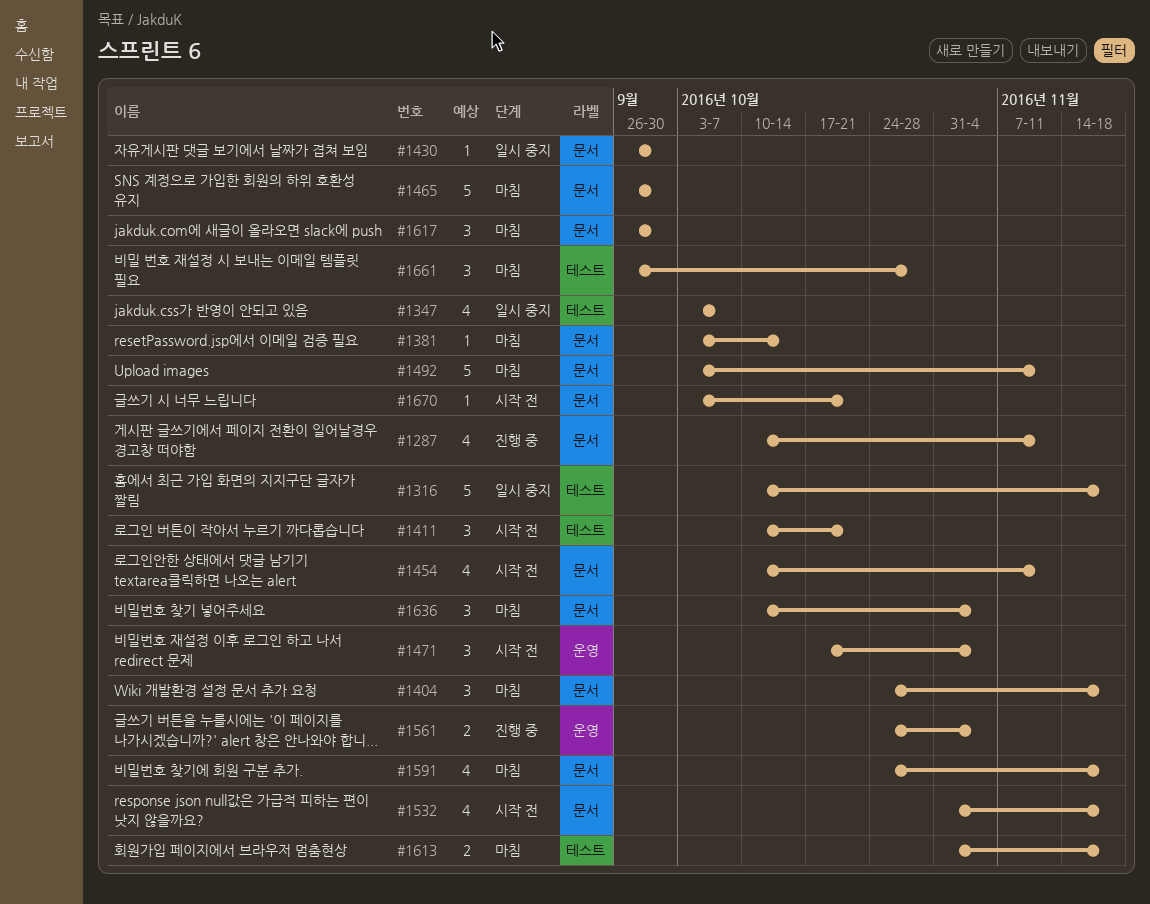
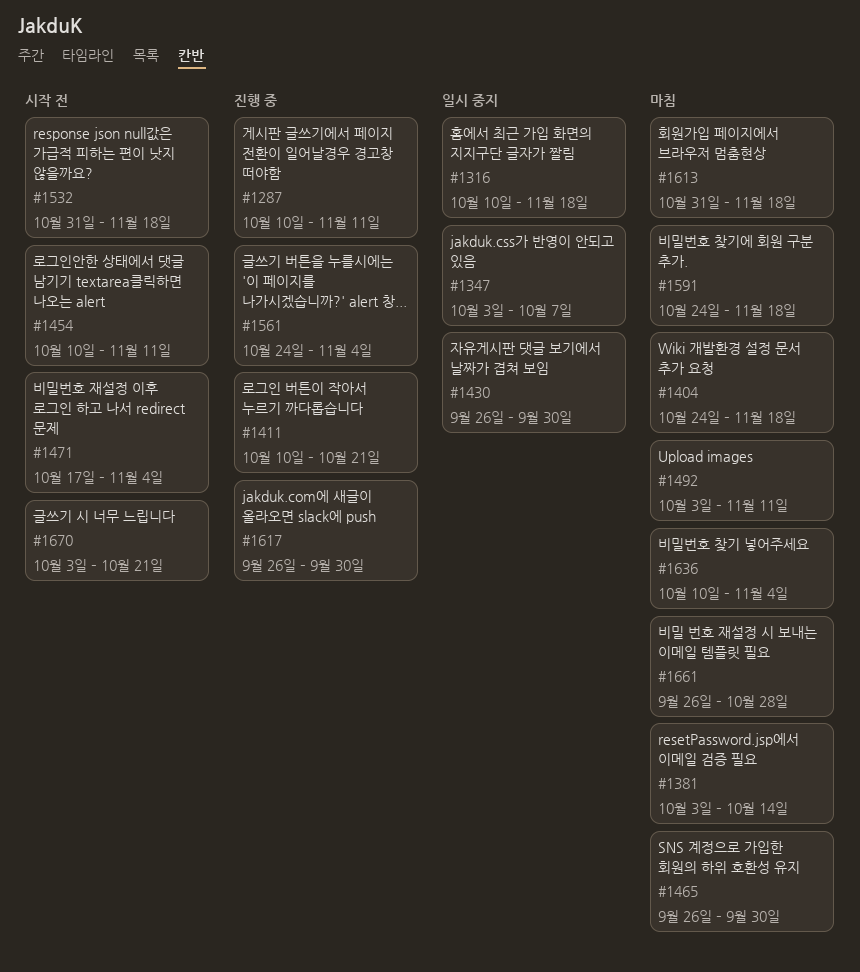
#1411, status: 시작 전 -> 진행 중
#1617, status: 마침 -> 진행 중

